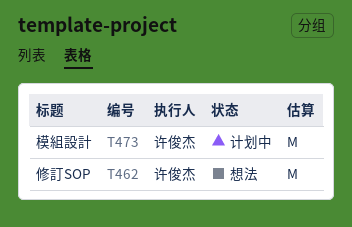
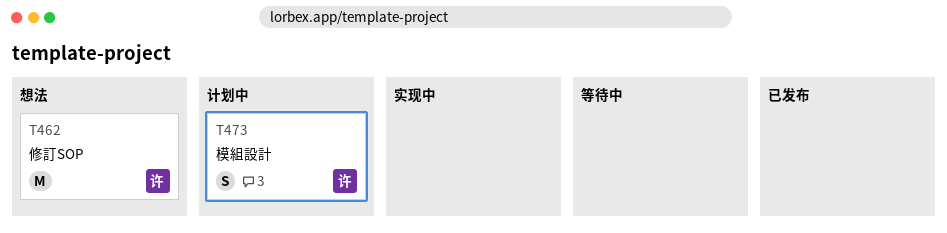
T473, estimate: M -> S

